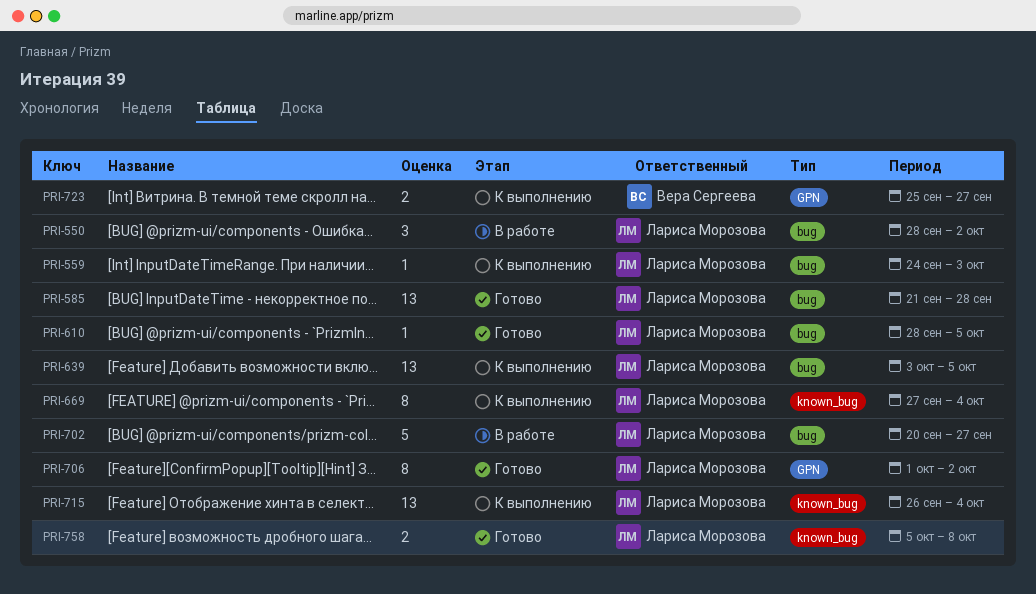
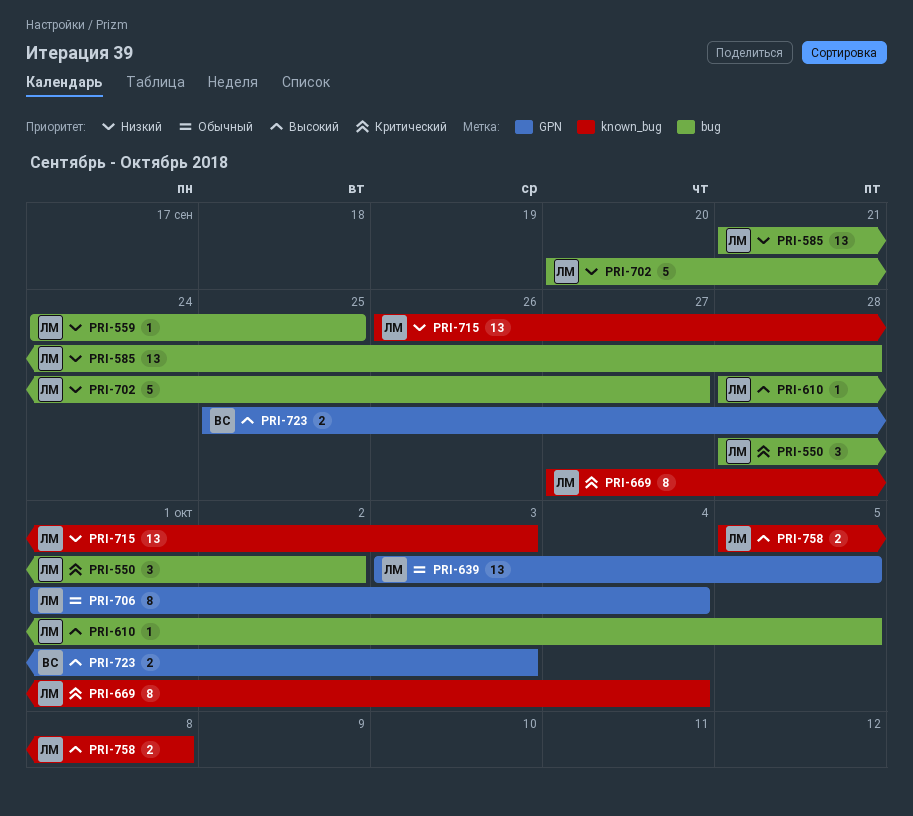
PRI-559, due: Oct 3 -> Sep 25
PRI-639, label: bug -> GPN
PRI-706, due: Oct 2 -> Oct 4
PRI-715, due: Oct 4 -> Oct 3
PRI-723, due: Sep 27 -> Oct 3

